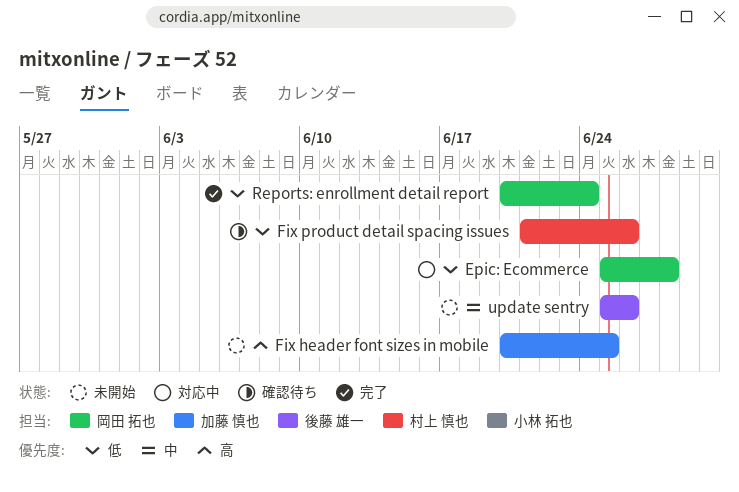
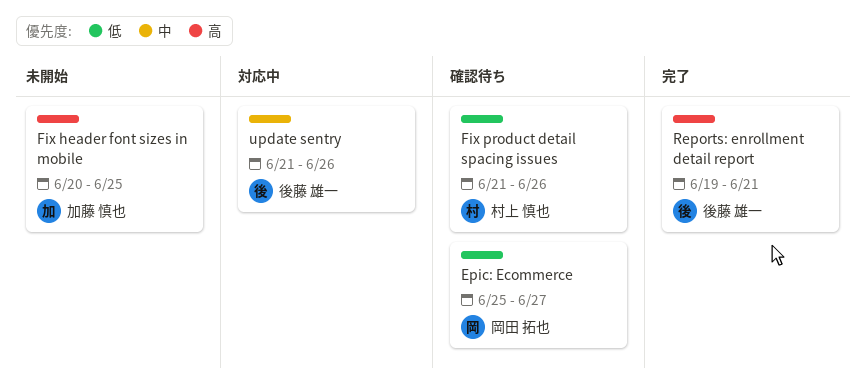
Epic: Ecommerce, status: 対応中 -> 確認待ち
Epic: Ecommerce, due: Jun 28 -> Jun 27
Reports: enrollment detail report, owner: 岡田 拓也 -> 後藤 雄一
Reports: enrollment detail report, priority: 低 -> 高
Reports: enrollment detail report, start: Jun 20 -> Jun 19
Reports: enrollment detail report, due: Jun 24 -> Jun 21
update sentry, status: 未開始 -> 対応中
update sentry, start: Jun 25 -> Jun 21

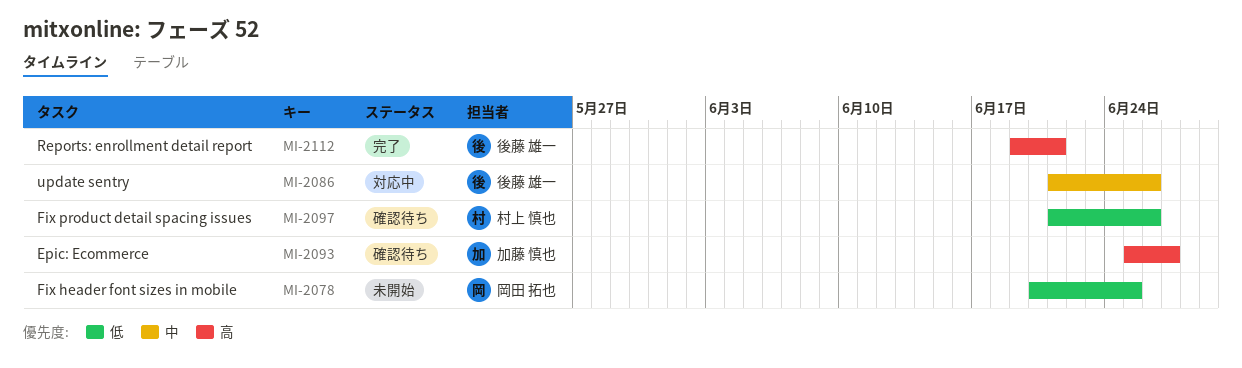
Epic: Ecommerce, owner: 岡田 拓也 -> 加藤 慎也
Epic: Ecommerce, priority: 低 -> 高
Fix header font sizes in mobile, owner: 加藤 慎也 -> 岡田 拓也
Fix header font sizes in mobile, priority: 高 -> 低

